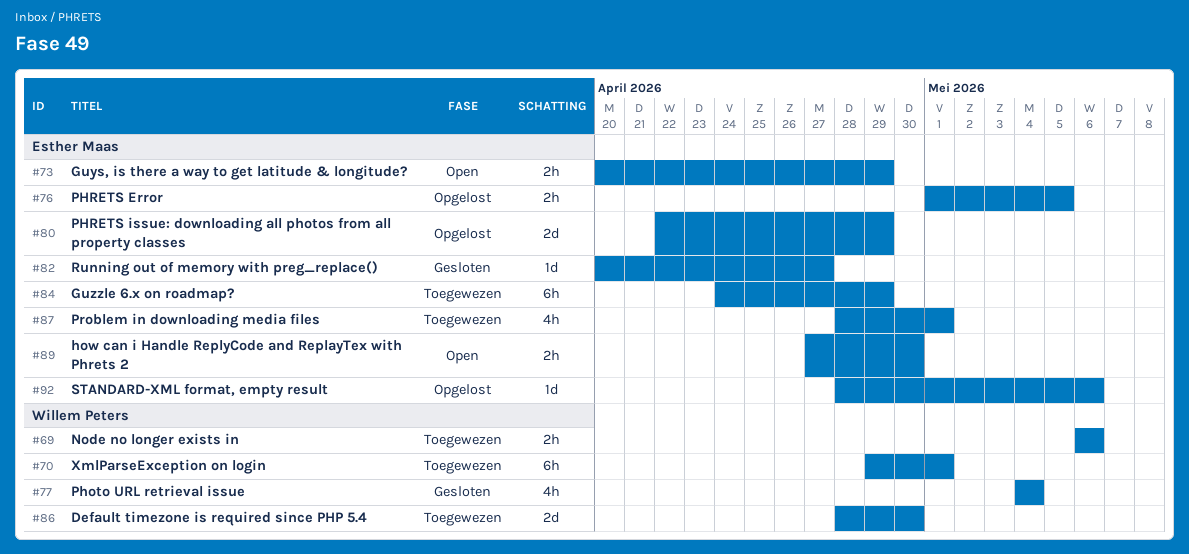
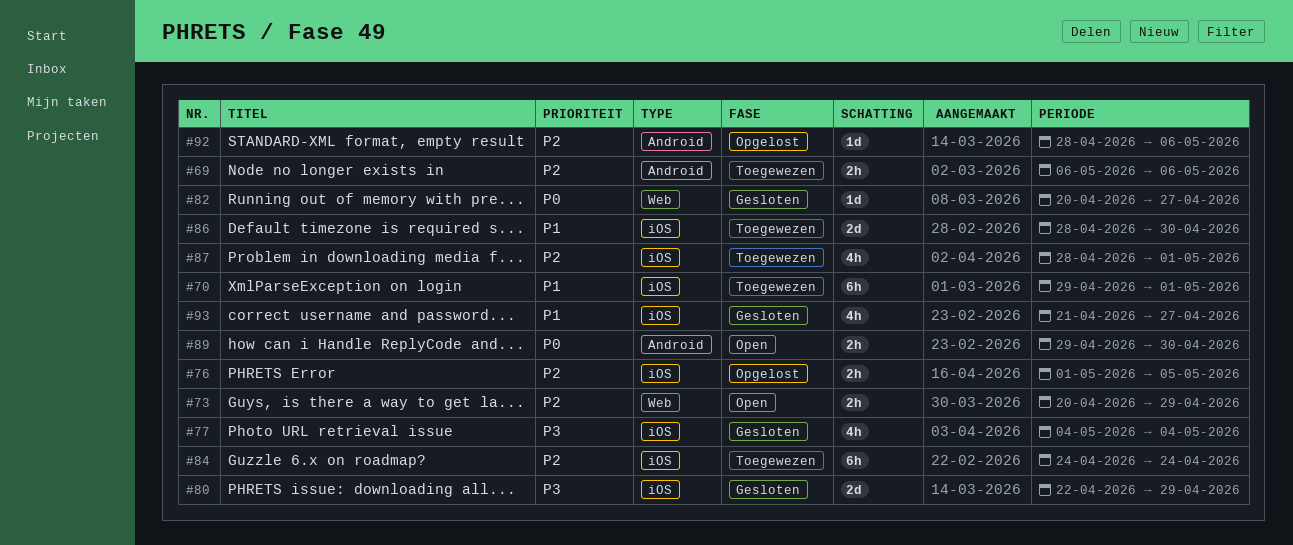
#80, status: Opgelost -> Gesloten
#84, due: Apr 29 -> Apr 24
#89, start: Apr 27 -> Apr 29
#93: none -> present

